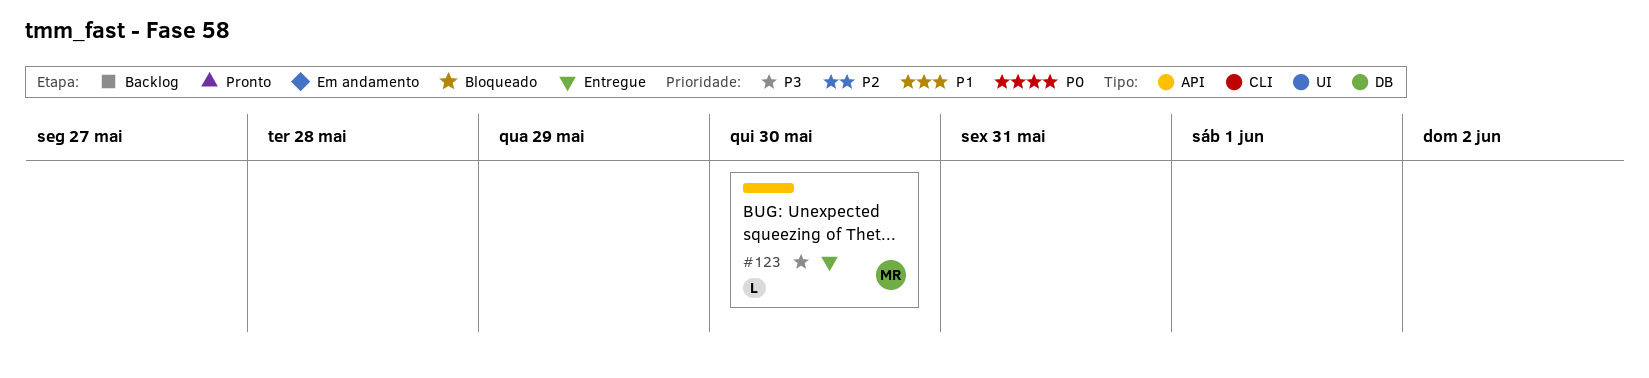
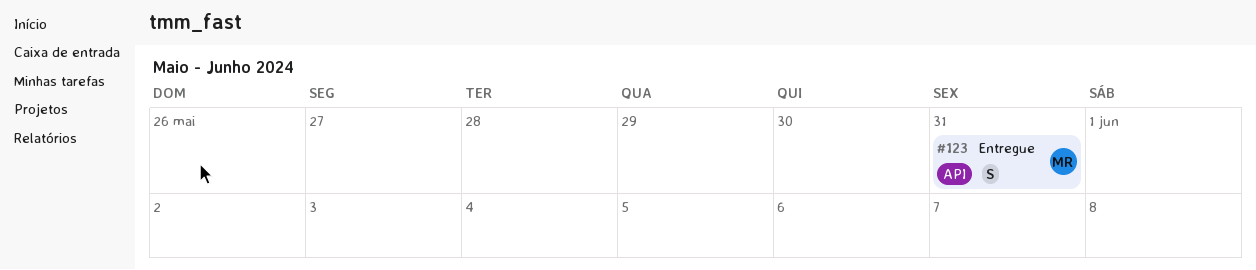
#123, estimate: L -> S
#123, due: May 30 -> May 31

